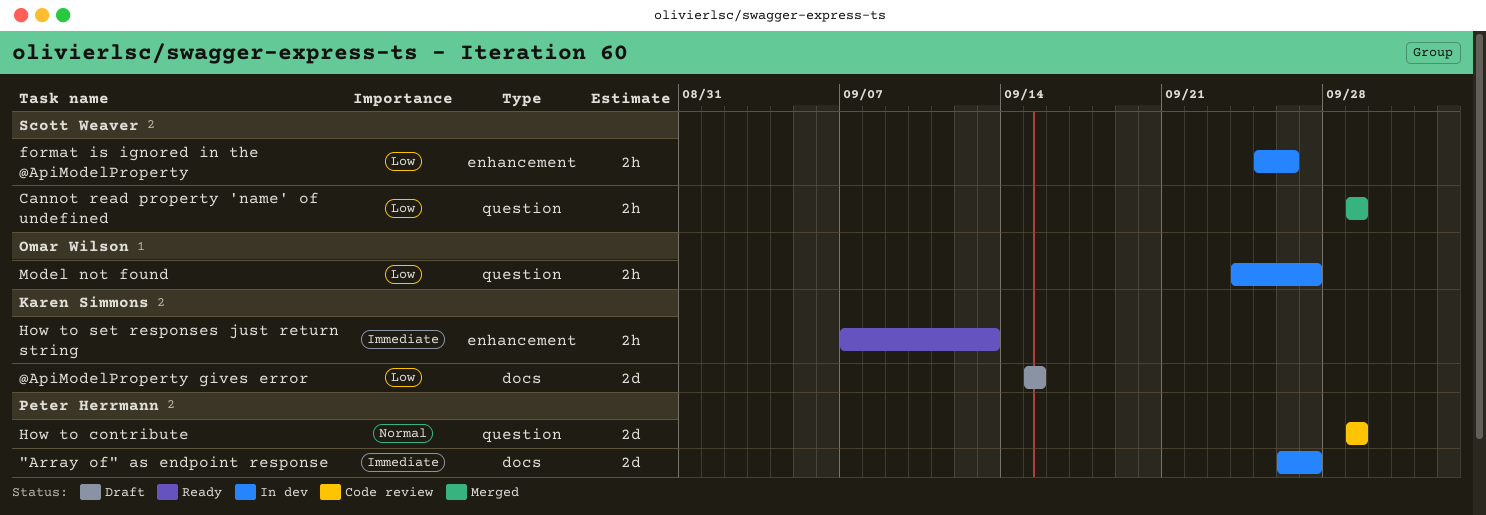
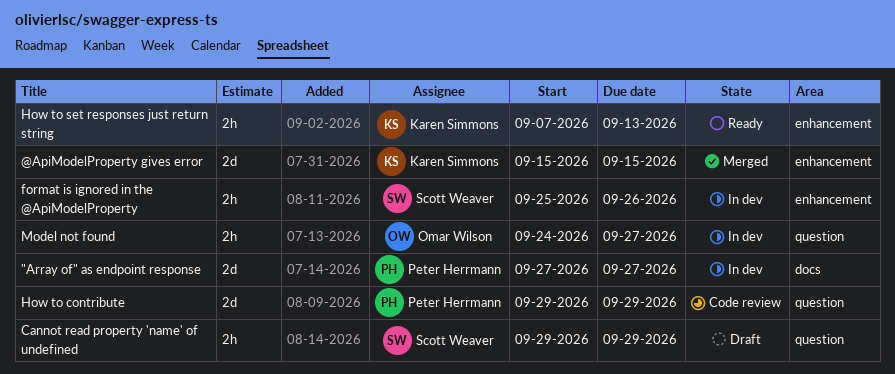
"Array of" as endpoint response, start: Sep 26 -> Sep 27
@ApiModelProperty gives error, status: Draft -> Merged
@ApiModelProperty gives error, label: docs -> enhancement
Cannot read property 'name' of undefined, status: Merged -> Draft

